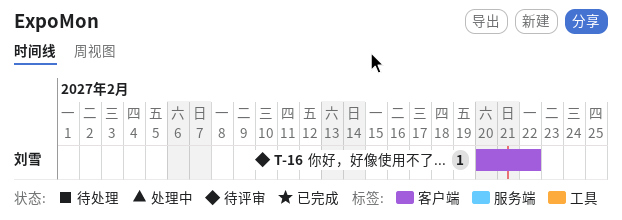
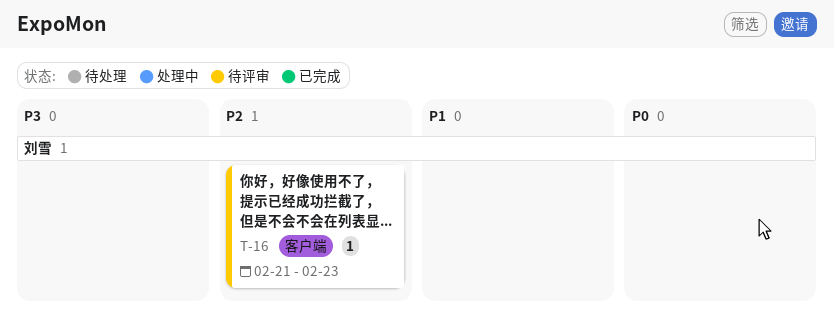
T-16, start: Feb 20 -> Feb 21
T-16, due: Feb 22 -> Feb 23

